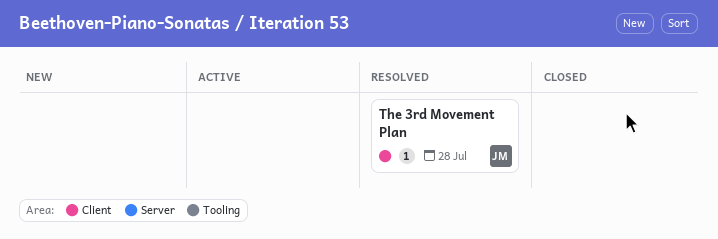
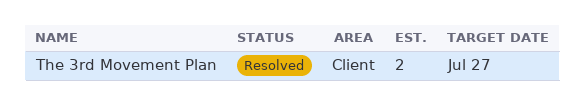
The 3rd Movement Plan, estimate: 1 -> 2
The 3rd Movement Plan, due: Jul 28 -> Jul 27

